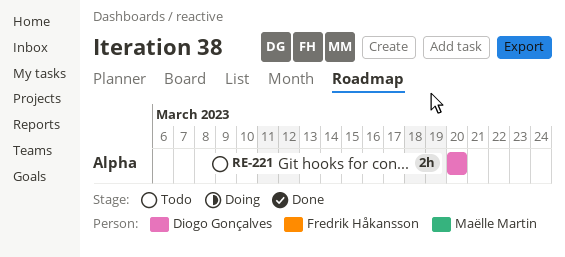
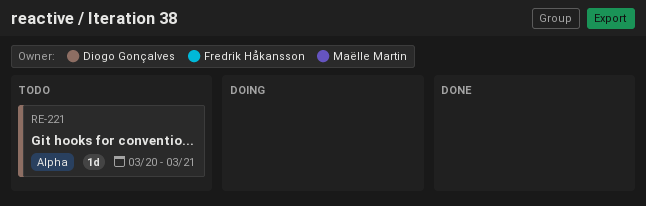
RE-221, estimate: 2h -> 1d
RE-221, due: Mar 20 -> Mar 21

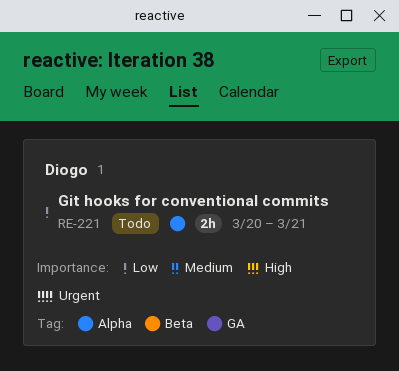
RE-221, estimate: 1d -> 2h

